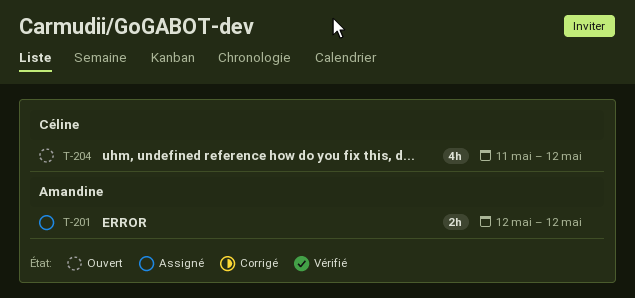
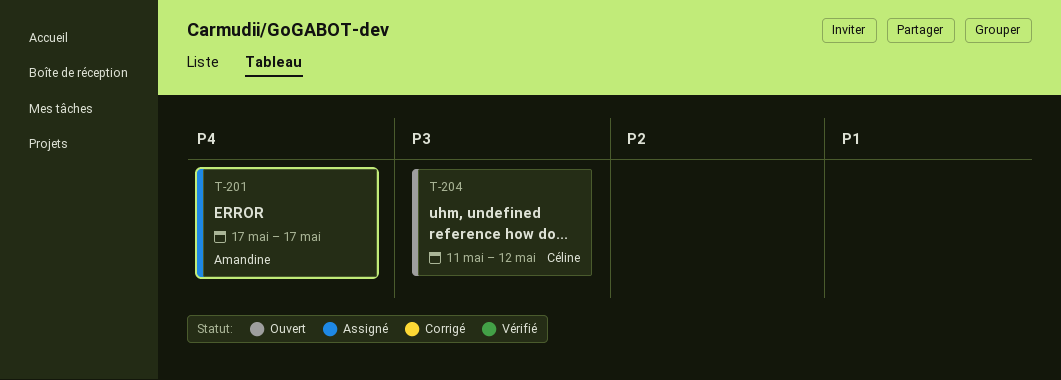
T-201, start: May 12 -> May 17
T-201, due: May 12 -> May 17

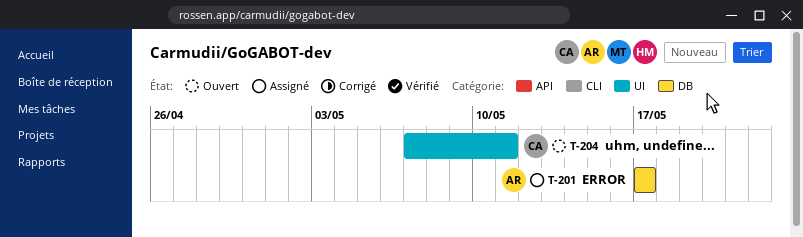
T-204, start: May 11 -> May 7
T-204, due: May 12 -> May 11

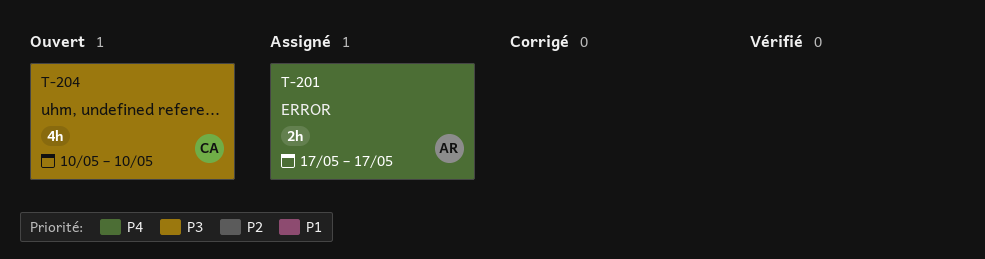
T-204, start: May 7 -> May 10
T-204, due: May 11 -> May 10

